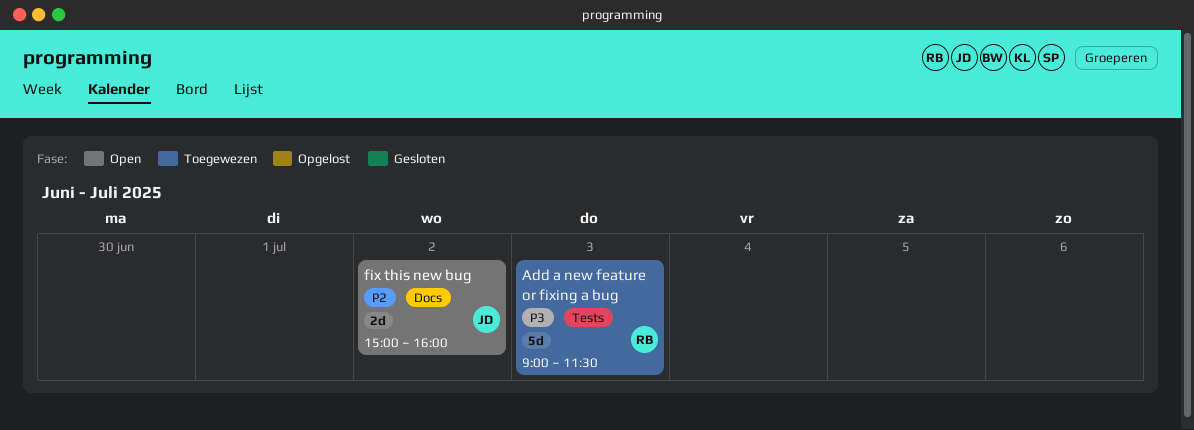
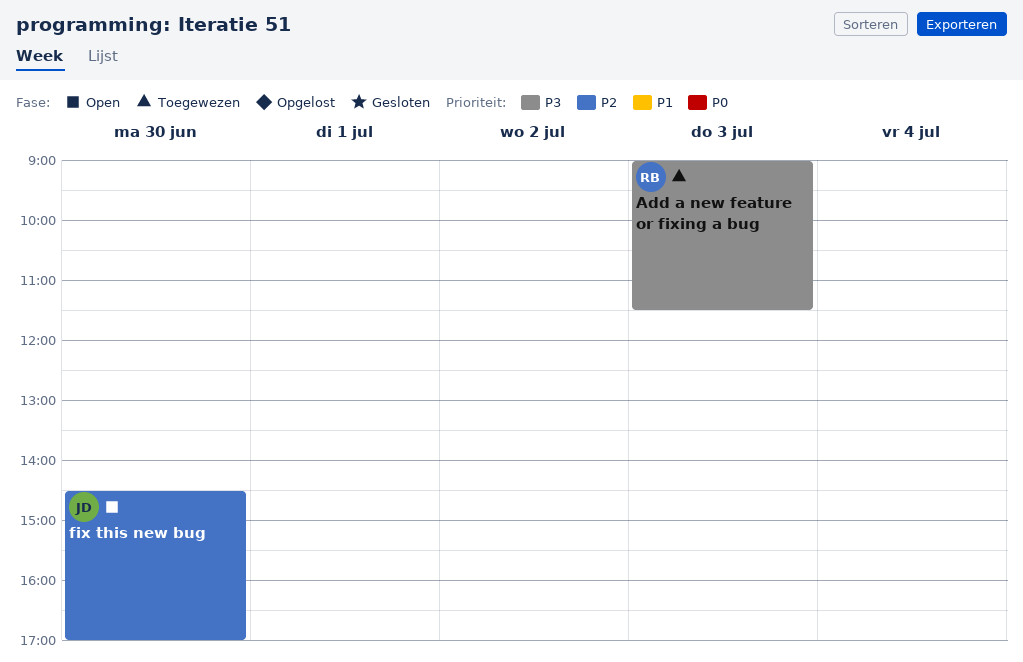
fix this new bug, day: Jul 2 -> Jun 30
fix this new bug, begins: 15:00 -> 14:30
fix this new bug, ends: 16:00 -> 17:00

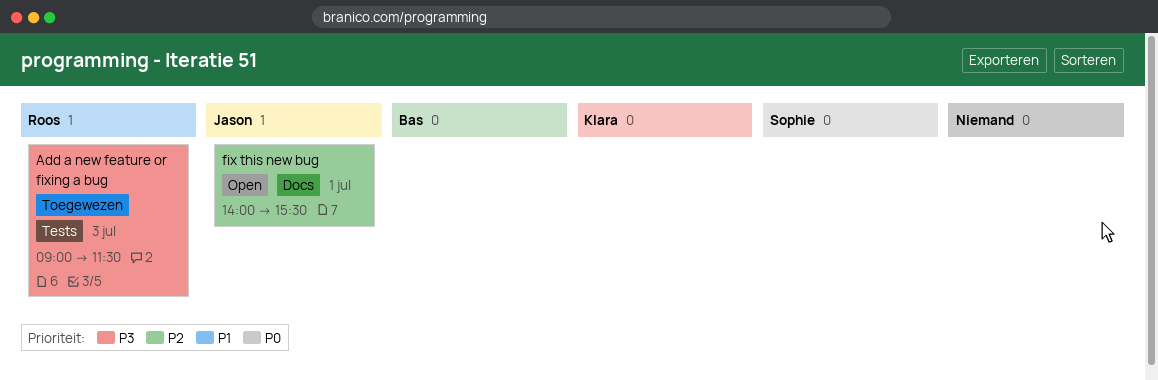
fix this new bug, day: Jun 30 -> Jul 1
fix this new bug, begins: 14:30 -> 14:00
fix this new bug, ends: 17:00 -> 15:30

